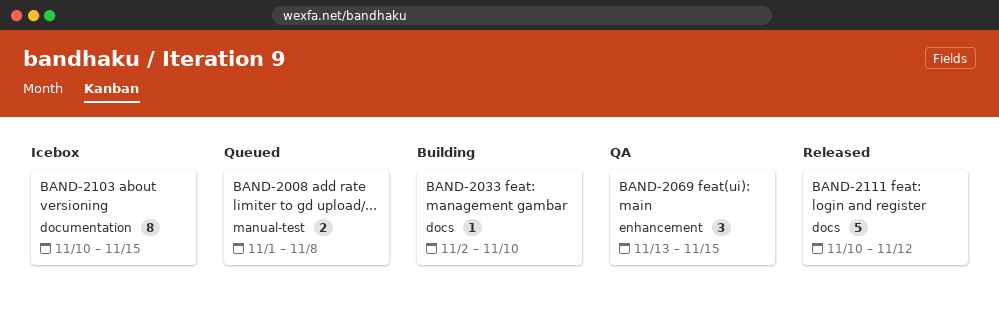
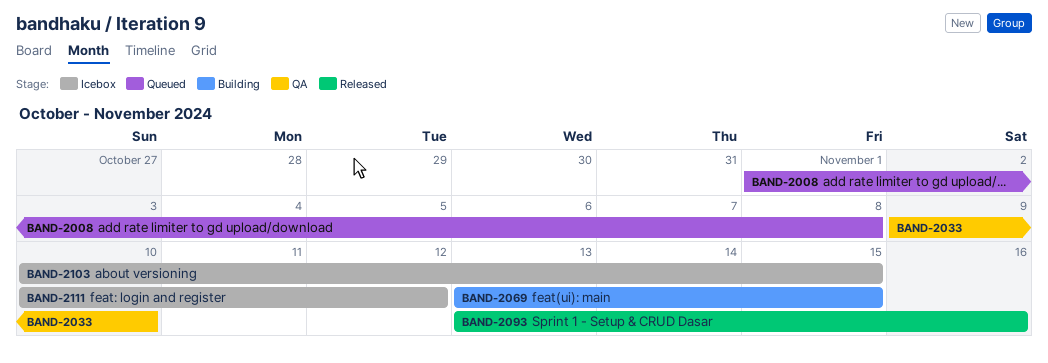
BAND-2033, status: Building -> QA
BAND-2033, start: Nov 2 -> Nov 9
BAND-2069, status: QA -> Building
BAND-2093: none -> present
BAND-2111, status: Released -> Icebox

